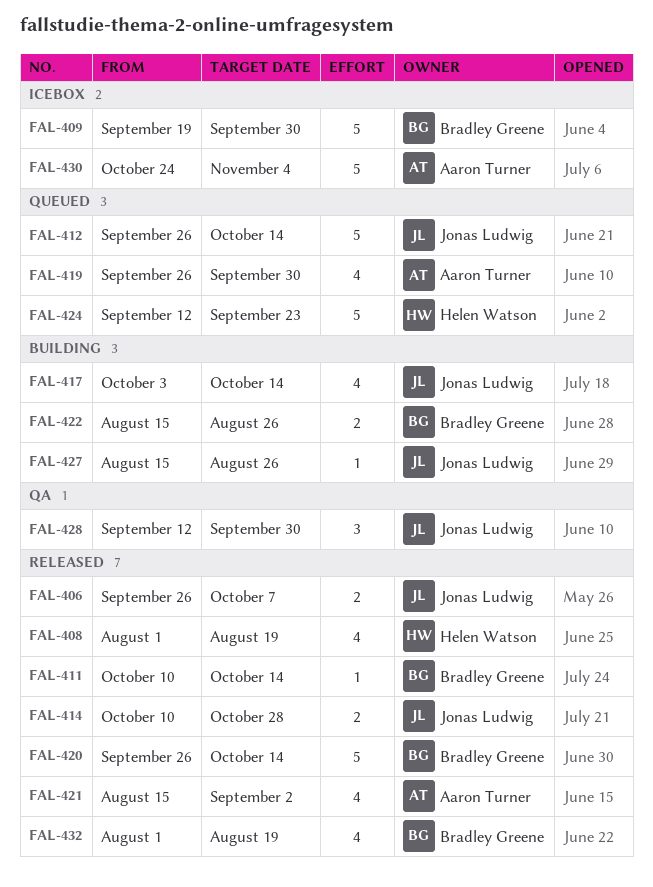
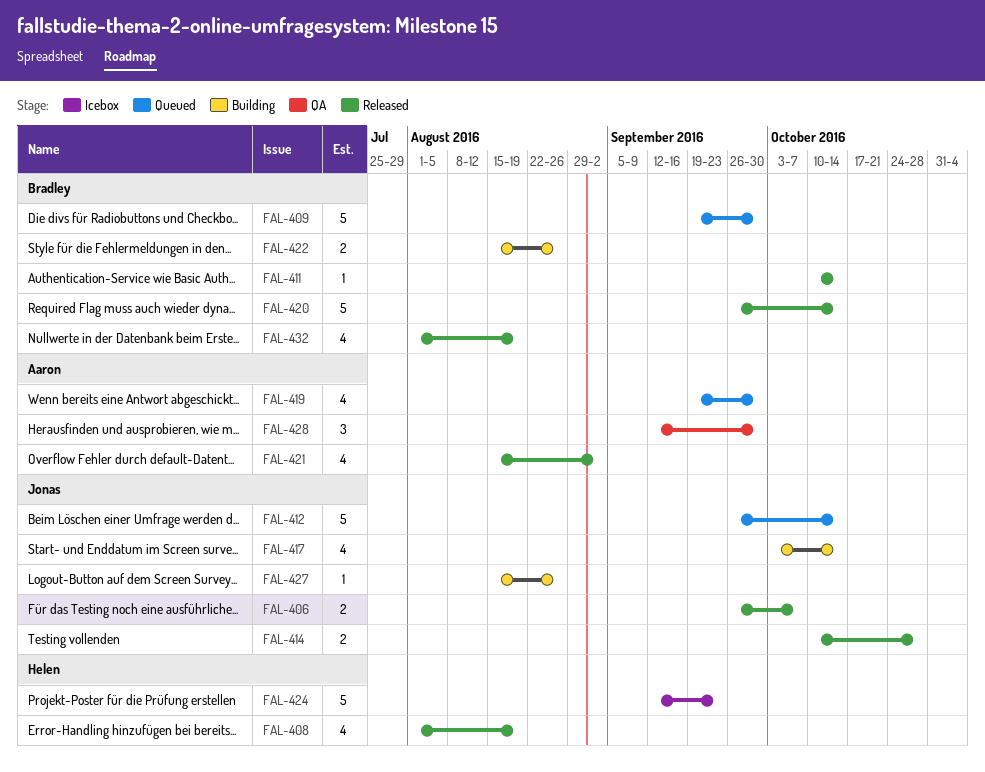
FAL-409, status: Icebox -> Queued
FAL-419, start: Sep 26 -> Sep 19
FAL-424, status: Queued -> Icebox
FAL-428, owner: Jonas Ludwig -> Aaron Turner
FAL-430: present -> none

